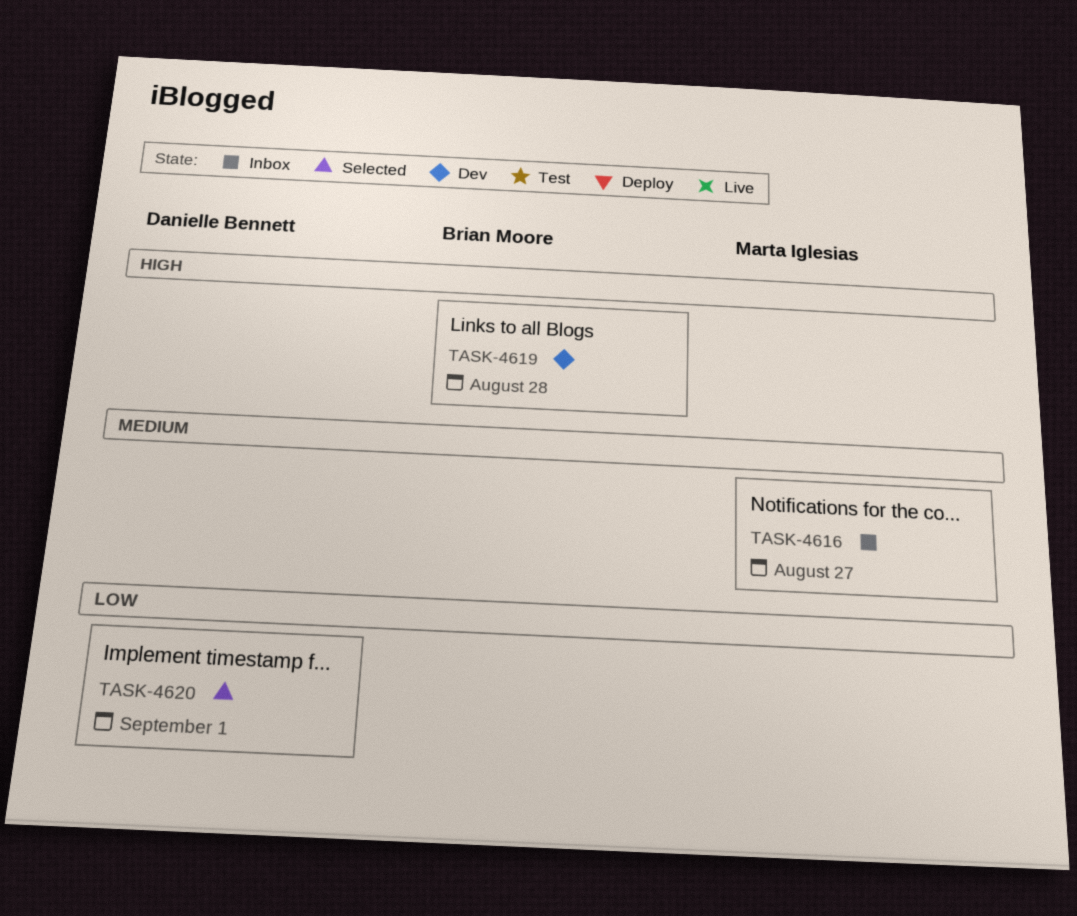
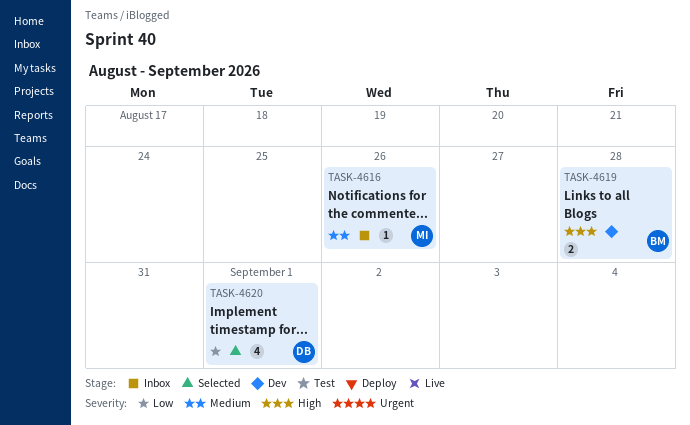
TASK-4616, due: Aug 27 -> Aug 26

